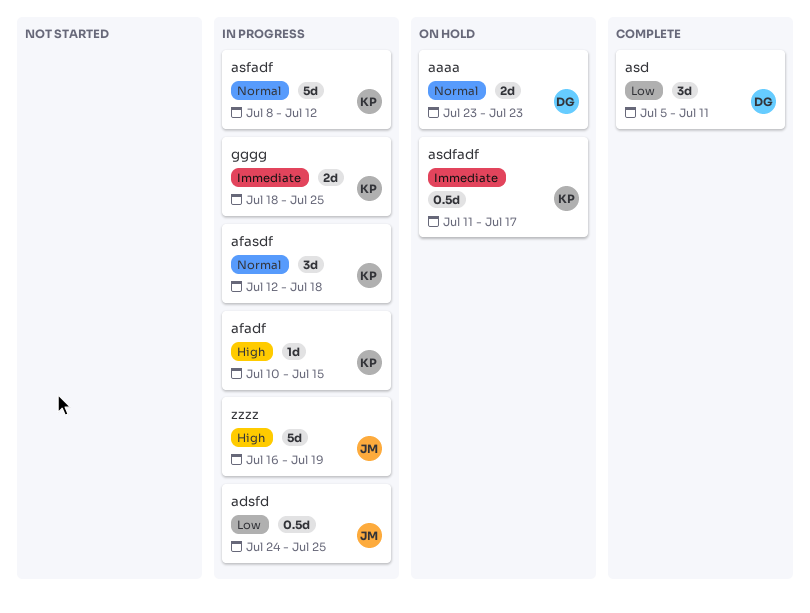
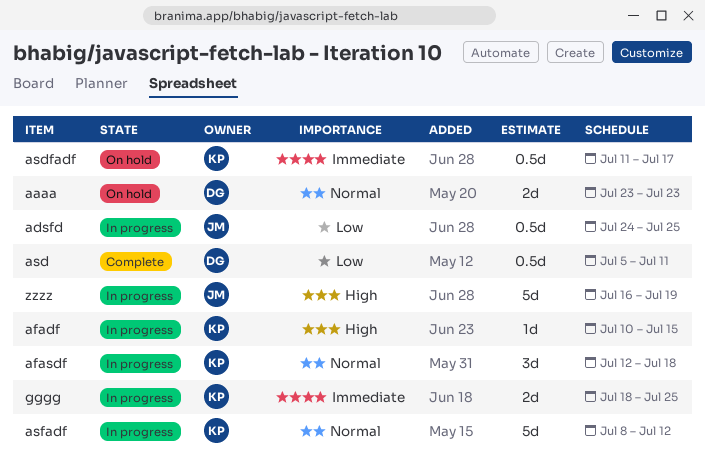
asd, estimate: 3d -> 0.5d

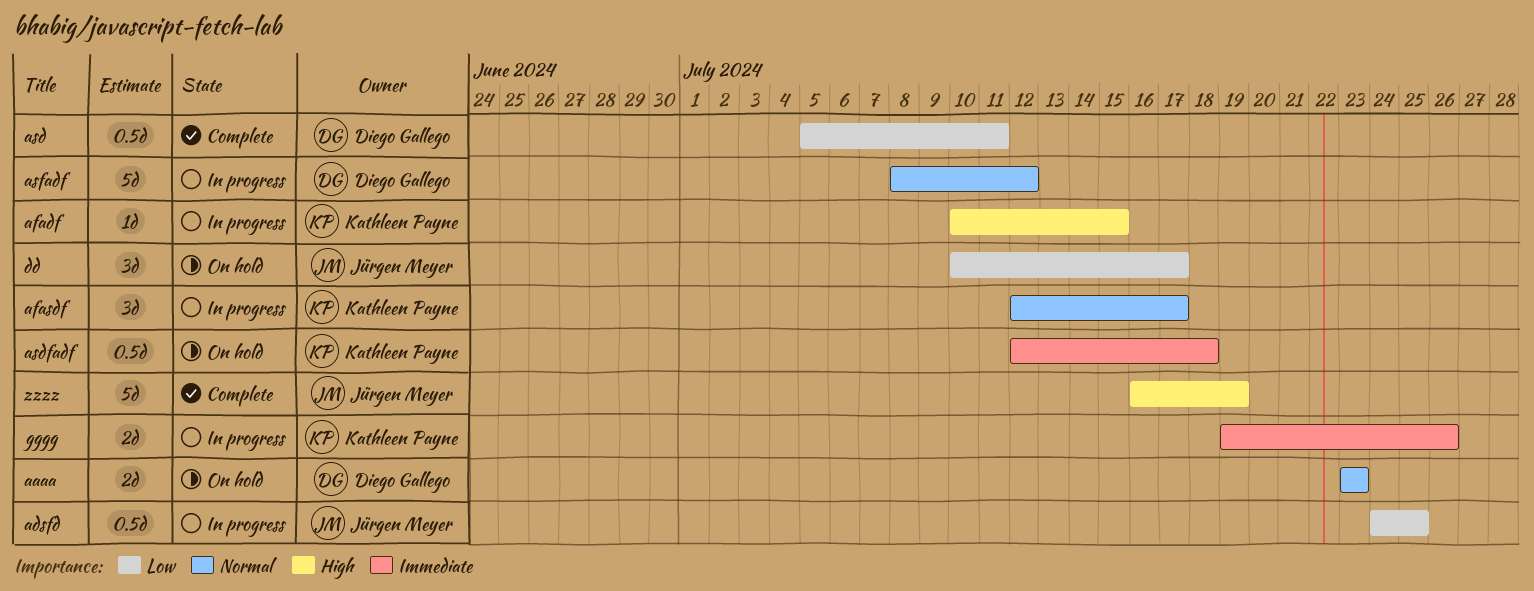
afasdf, due: Jul 18 -> Jul 17
asdfadf, start: Jul 11 -> Jul 12
asdfadf, due: Jul 17 -> Jul 18
asfadf, owner: Kathleen Payne -> Diego Gallego
dd: none -> present
gggg, start: Jul 18 -> Jul 19
gggg, due: Jul 25 -> Jul 26
zzzz, status: In progress -> Complete

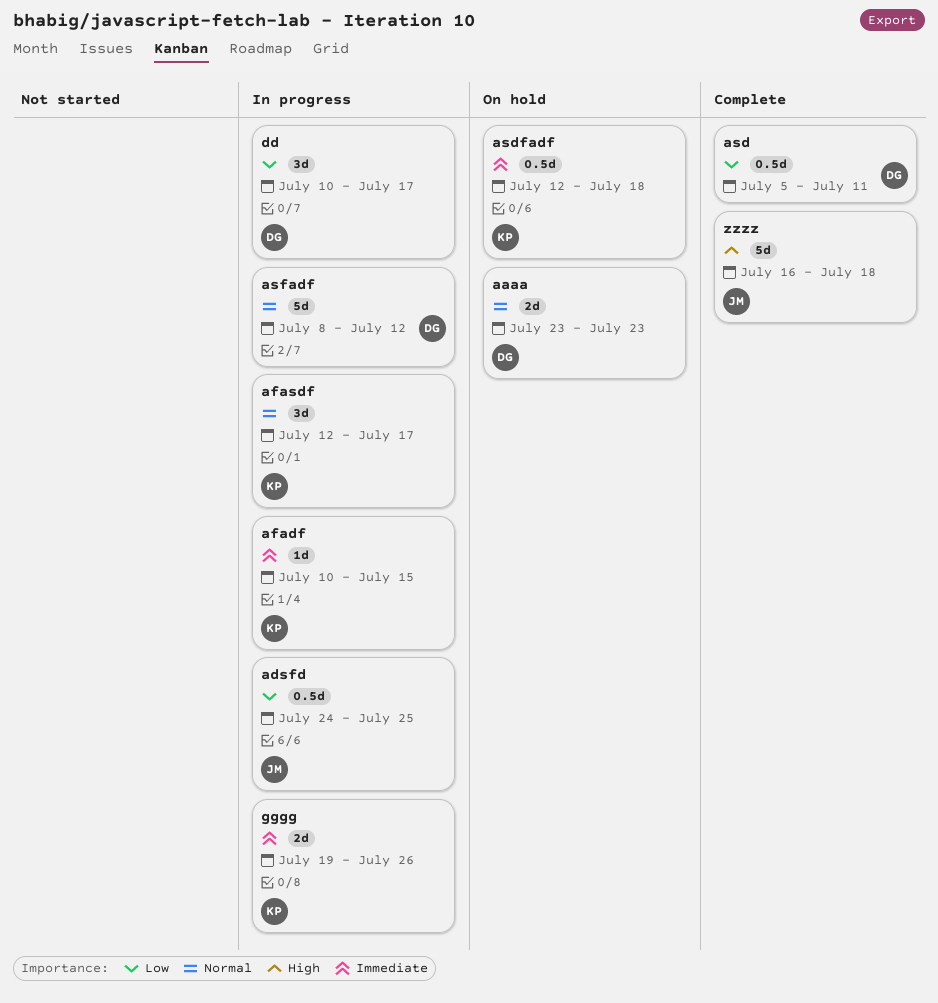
afadf, priority: High -> Immediate
dd, status: On hold -> In progress
dd, owner: Jürgen Meyer -> Diego Gallego
zzzz, due: Jul 19 -> Jul 18

